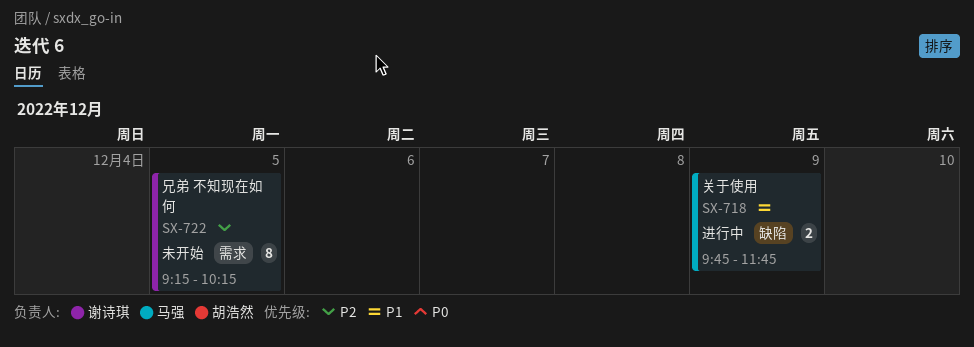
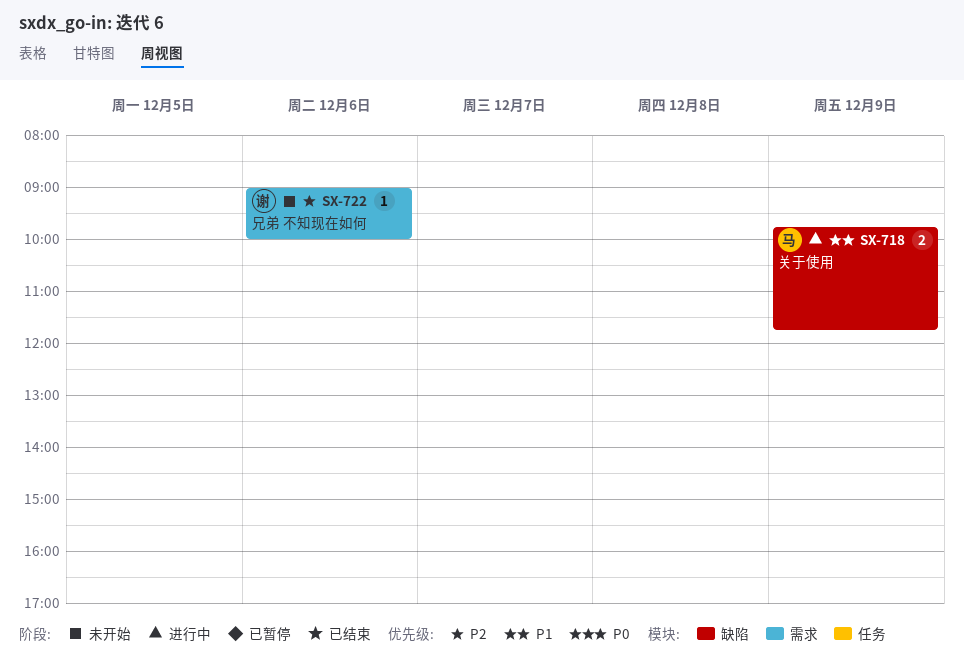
SX-722, estimate: 8 -> 1
SX-722, day: Dec 5 -> Dec 6
SX-722, begins: 09:15 -> 09:00
SX-722, ends: 10:15 -> 10:00

